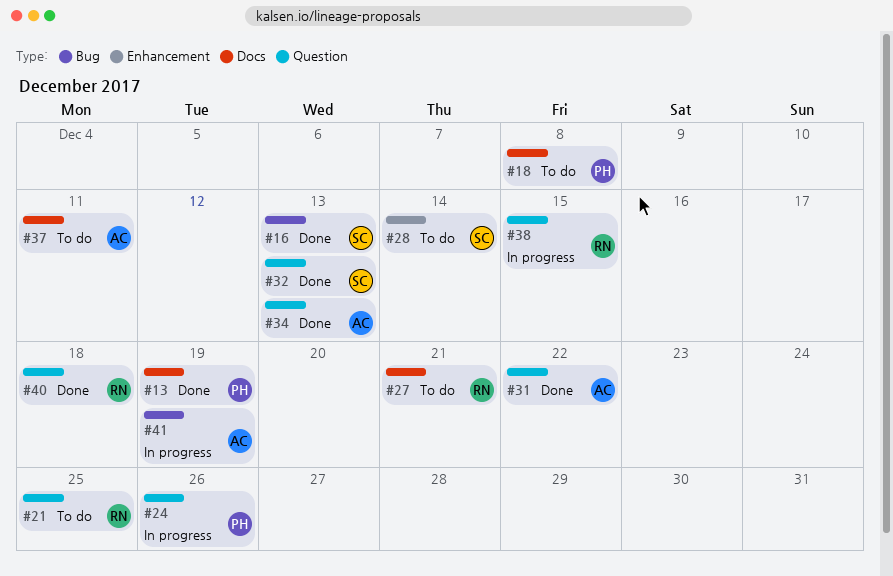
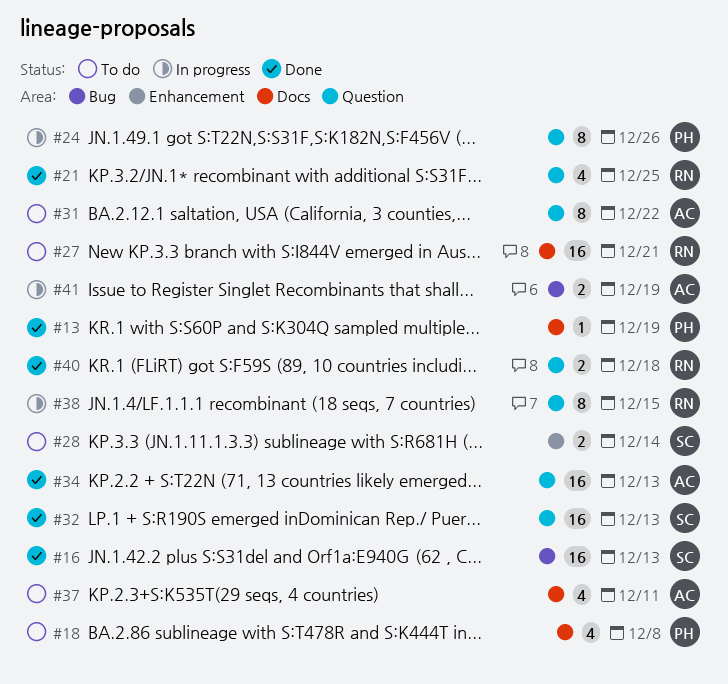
#21, status: To do -> Done
#31, status: Done -> To do

